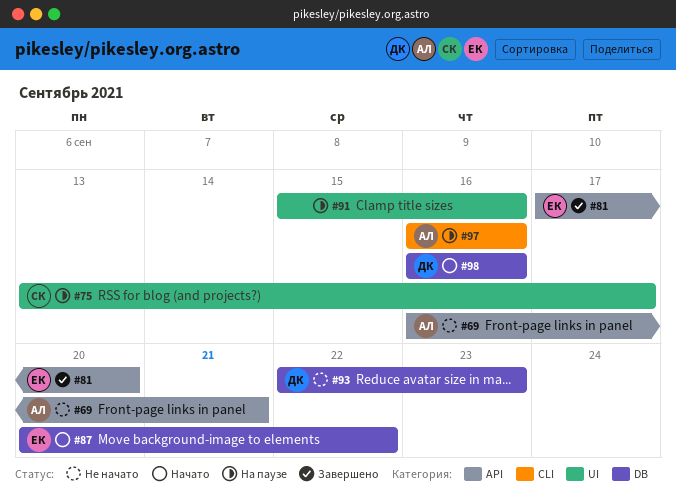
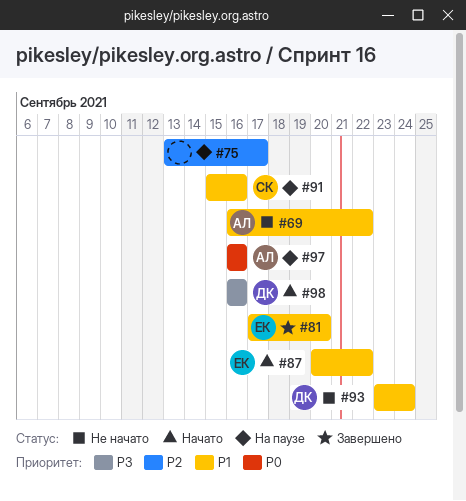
#69, due: Sep 21 -> Sep 22
#75, owner: СК -> none
#91, owner: none -> СК
#93, start: Sep 22 -> Sep 23
#93, due: Sep 23 -> Sep 24

